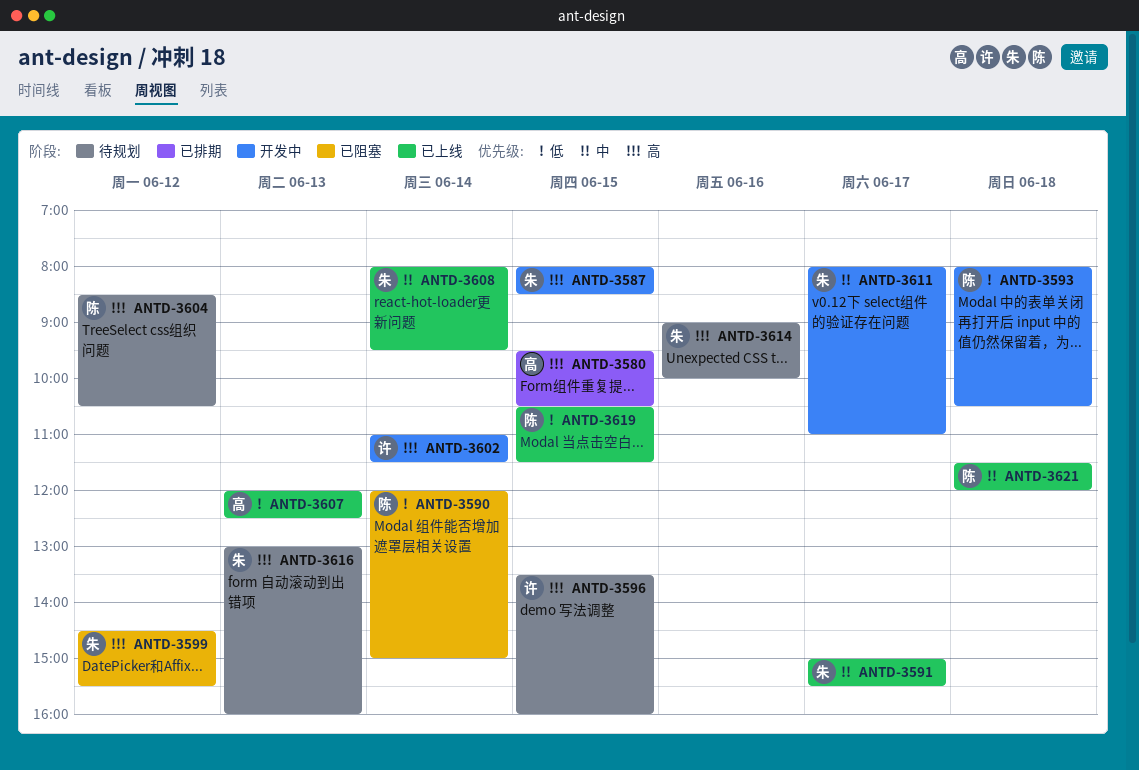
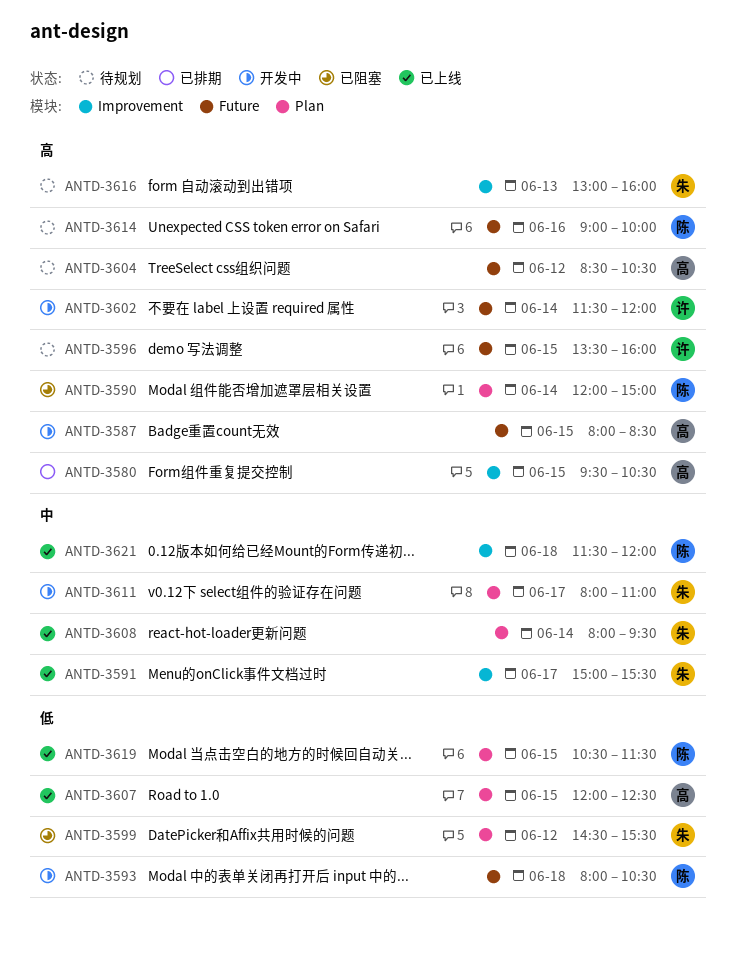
ANTD-3587, owner: 朱 -> 高
ANTD-3590, priority: 低 -> 高
ANTD-3599, priority: 高 -> 低
ANTD-3602, begins: 11:00 -> 11:30
ANTD-3602, ends: 11:30 -> 12:00
ANTD-3604, owner: 陈 -> 高
ANTD-3607, day: Jun 13 -> Jun 15
ANTD-3614, owner: 朱 -> 陈

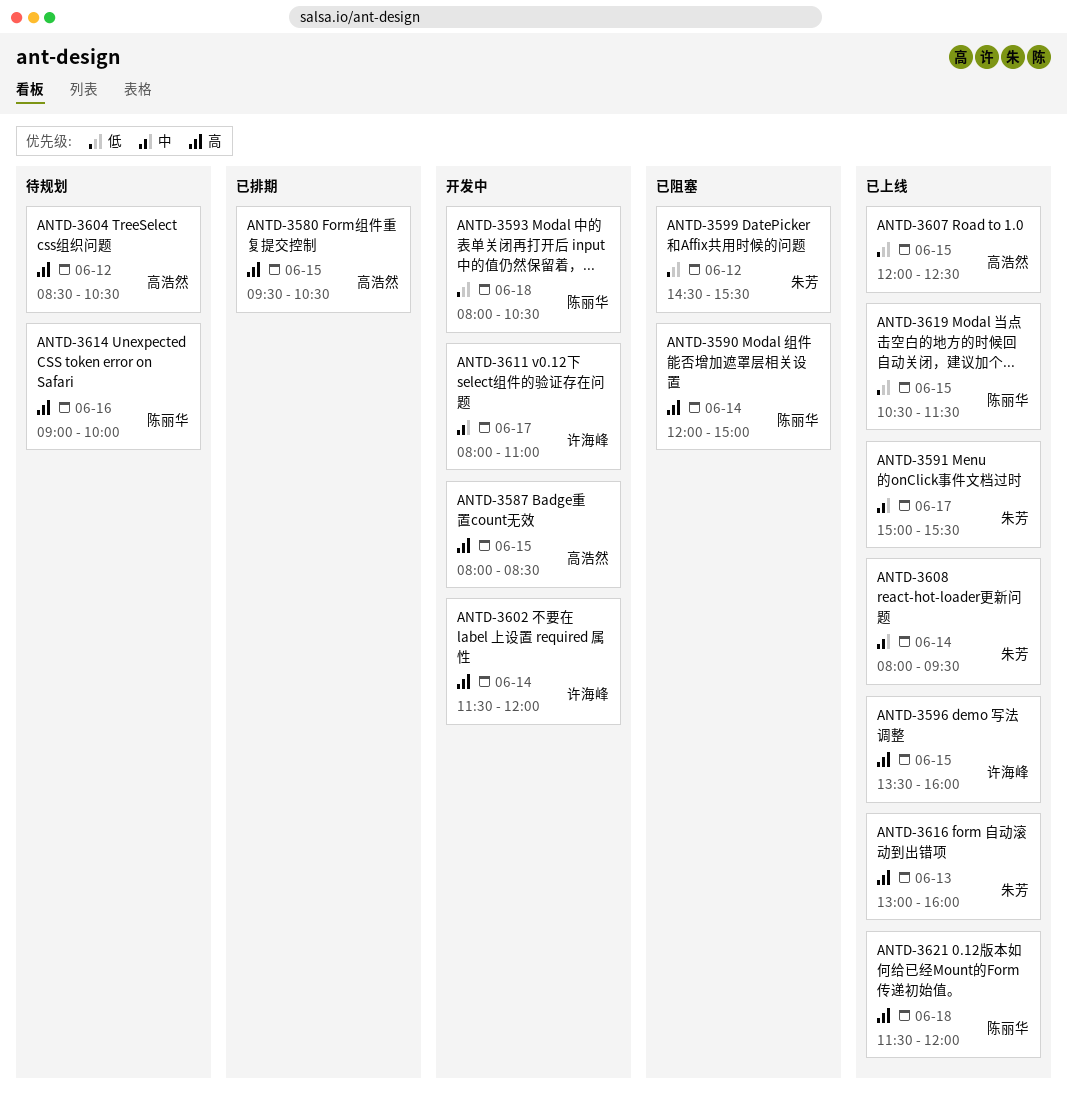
ANTD-3596, status: 待规划 -> 已上线
ANTD-3611, owner: 朱芳 -> 许海峰
ANTD-3616, status: 待规划 -> 已上线
ANTD-3621, priority: 中 -> 高

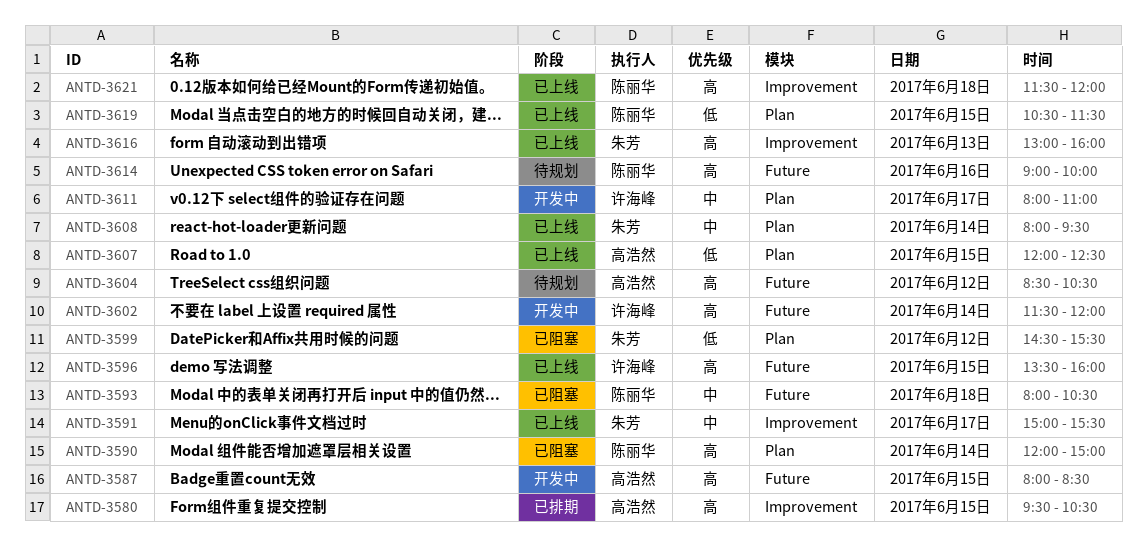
ANTD-3593, status: 开发中 -> 已阻塞
ANTD-3593, priority: 低 -> 中

